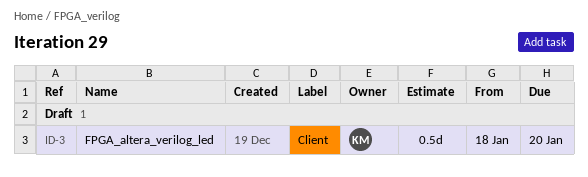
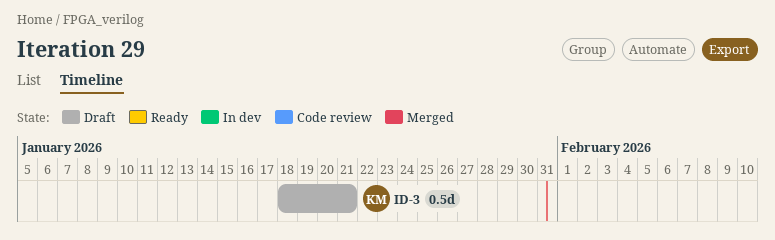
ID-3, due: Jan 20 -> Jan 21

